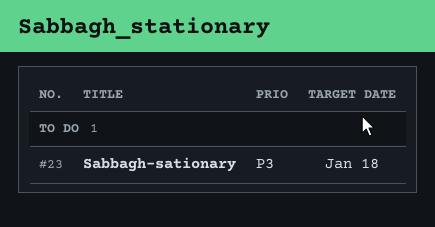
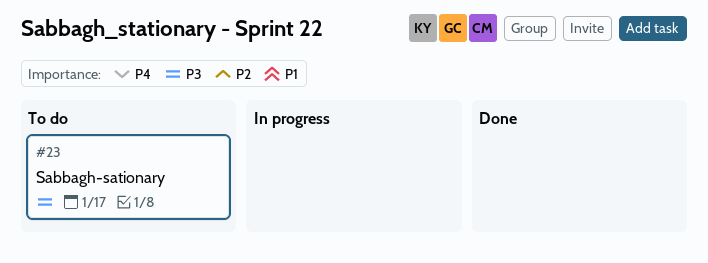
#23, due: Jan 18 -> Jan 17

